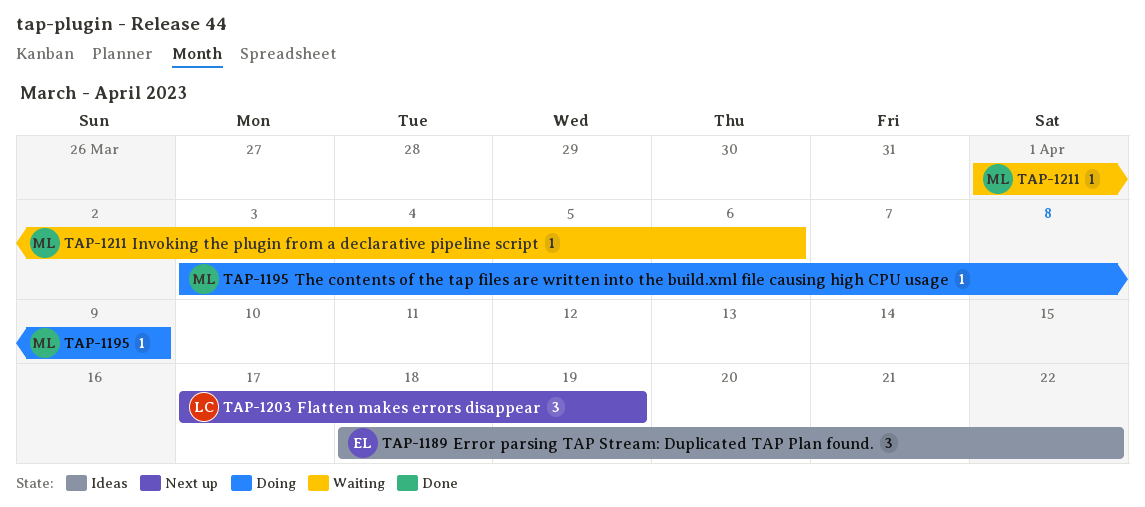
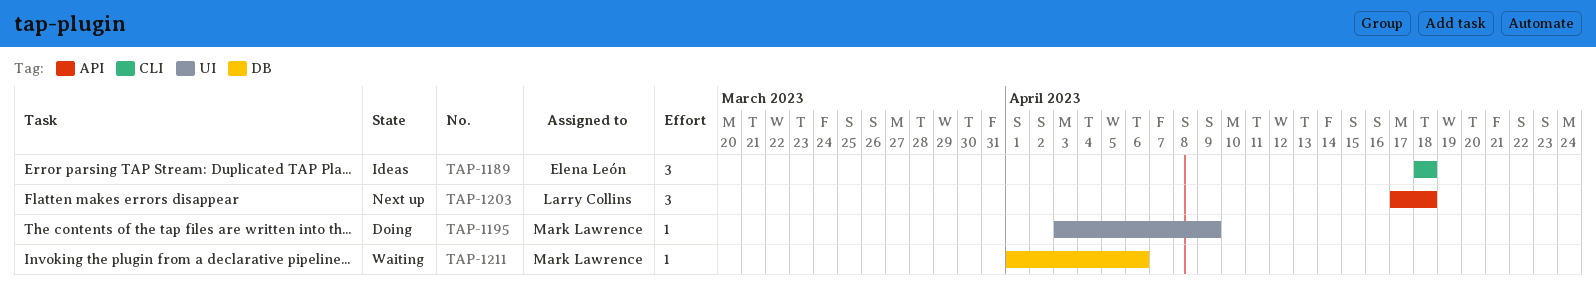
TAP-1189, due: Apr 22 -> Apr 18
TAP-1203, due: Apr 19 -> Apr 18

